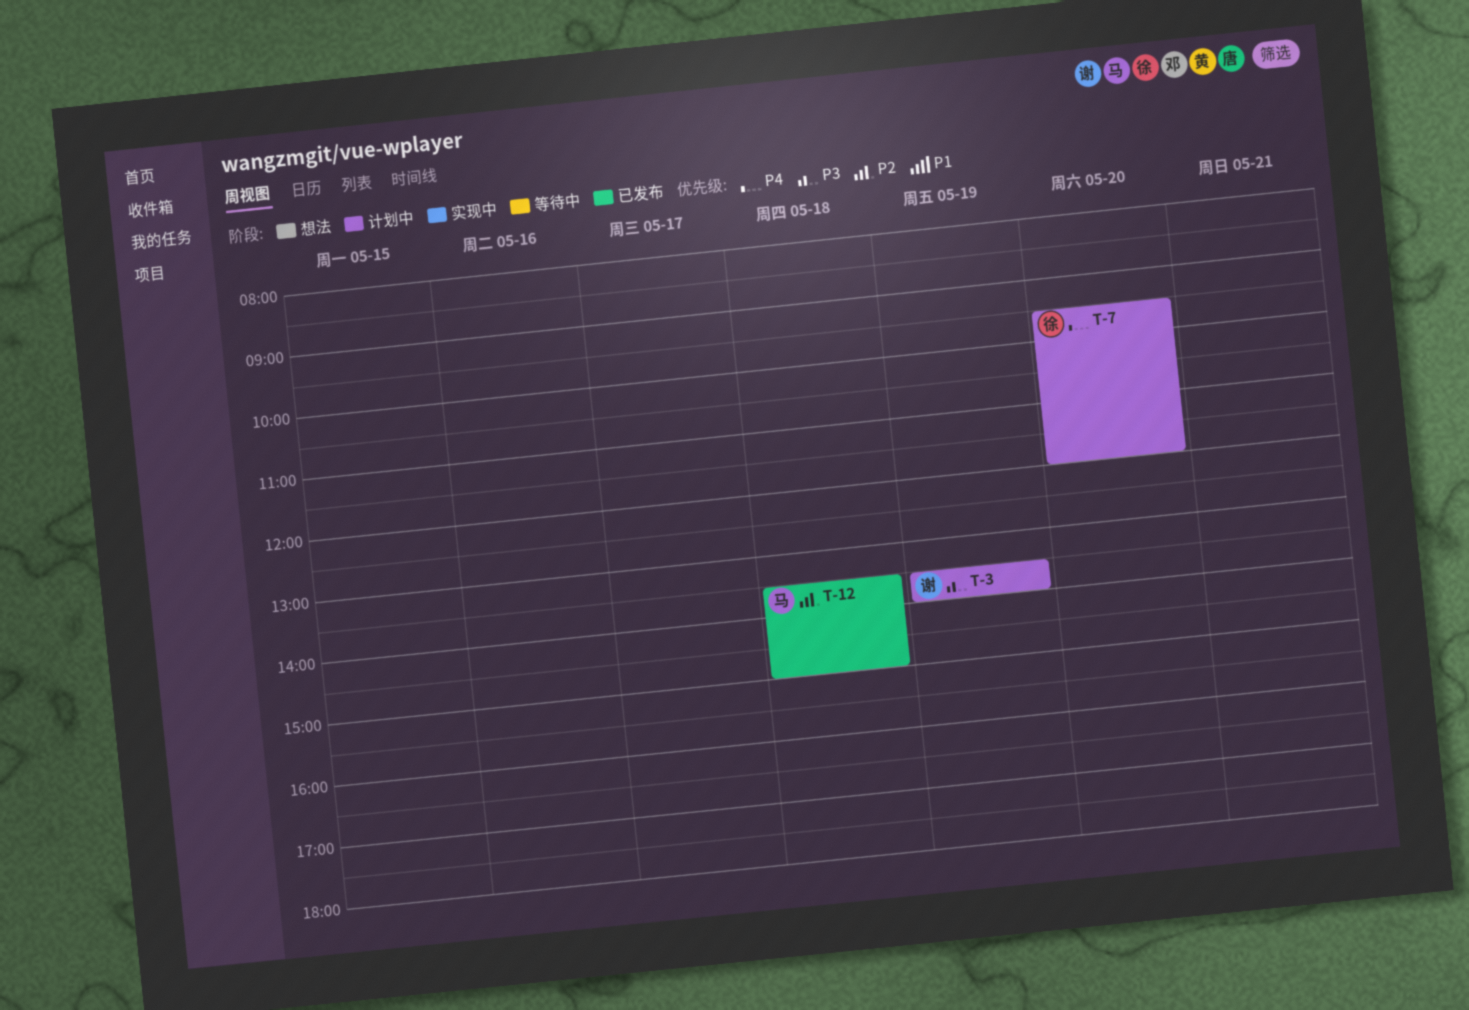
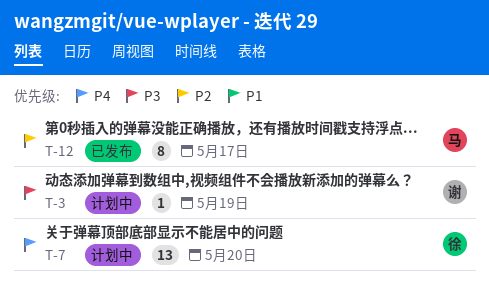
T-12, day: May 18 -> May 17

